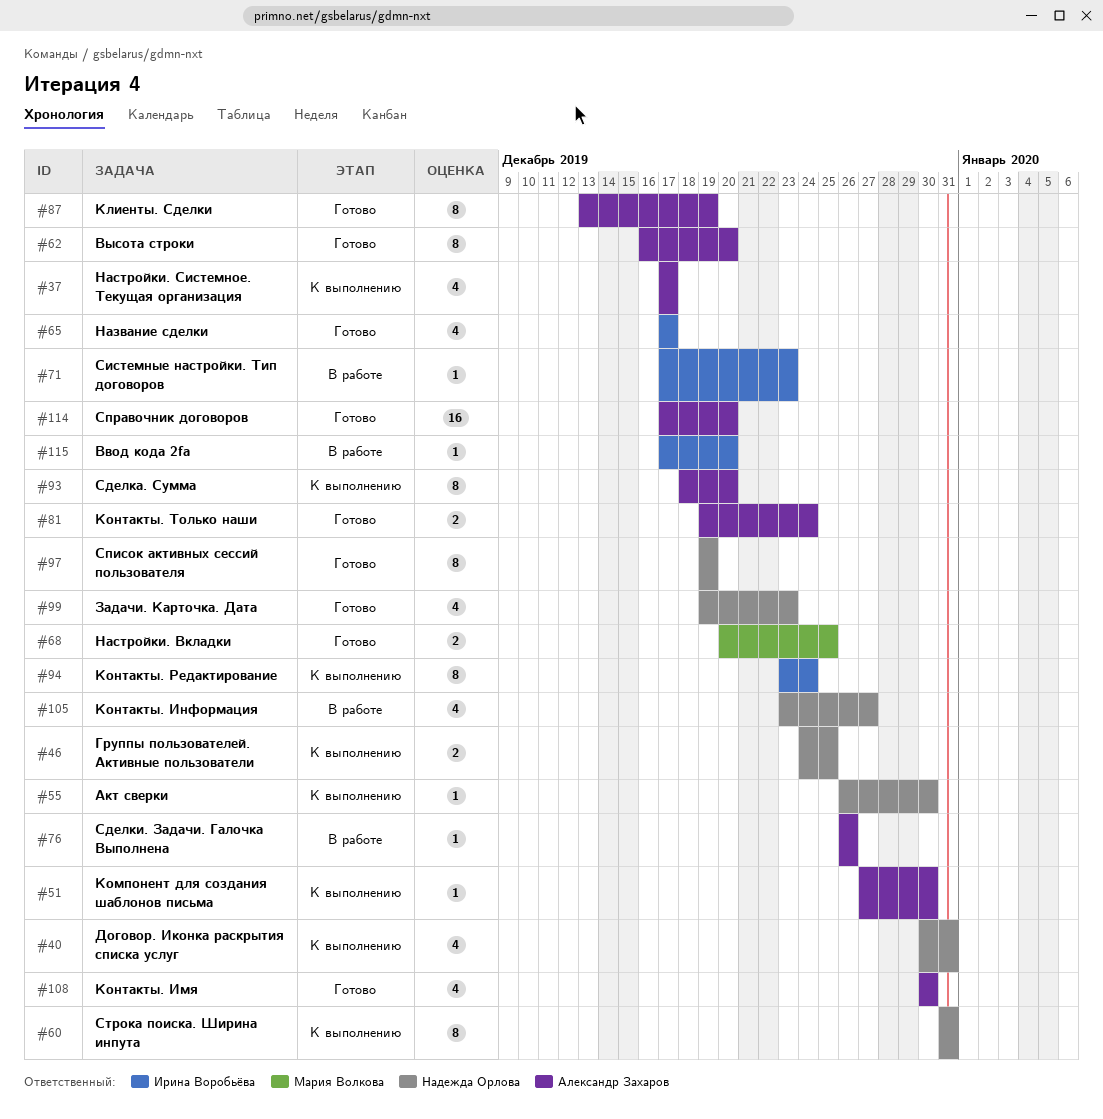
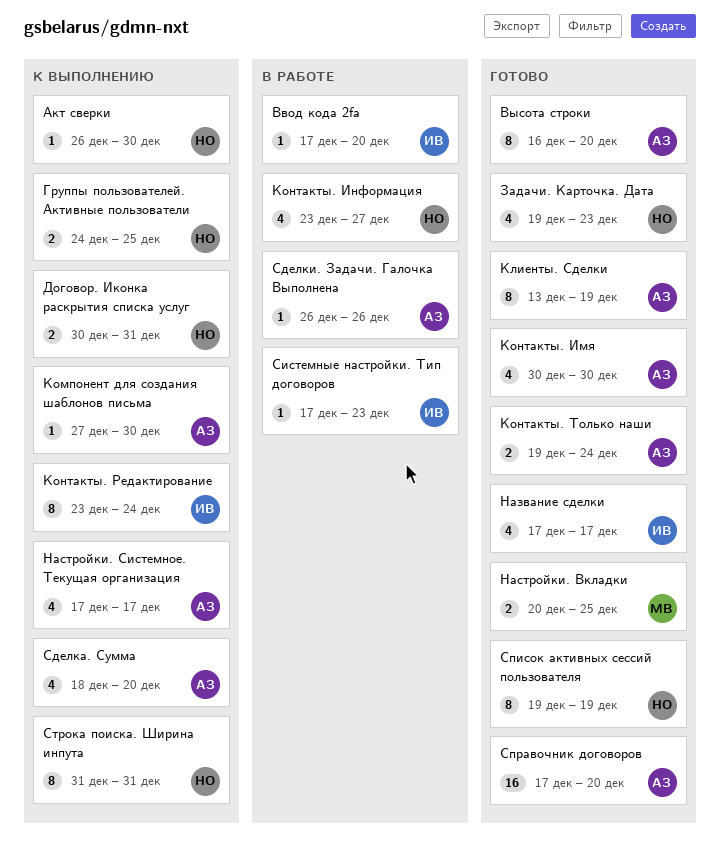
Договор. Иконка раскрытия списка услуг, estimate: 4 -> 2
Сделка. Сумма, estimate: 8 -> 4

